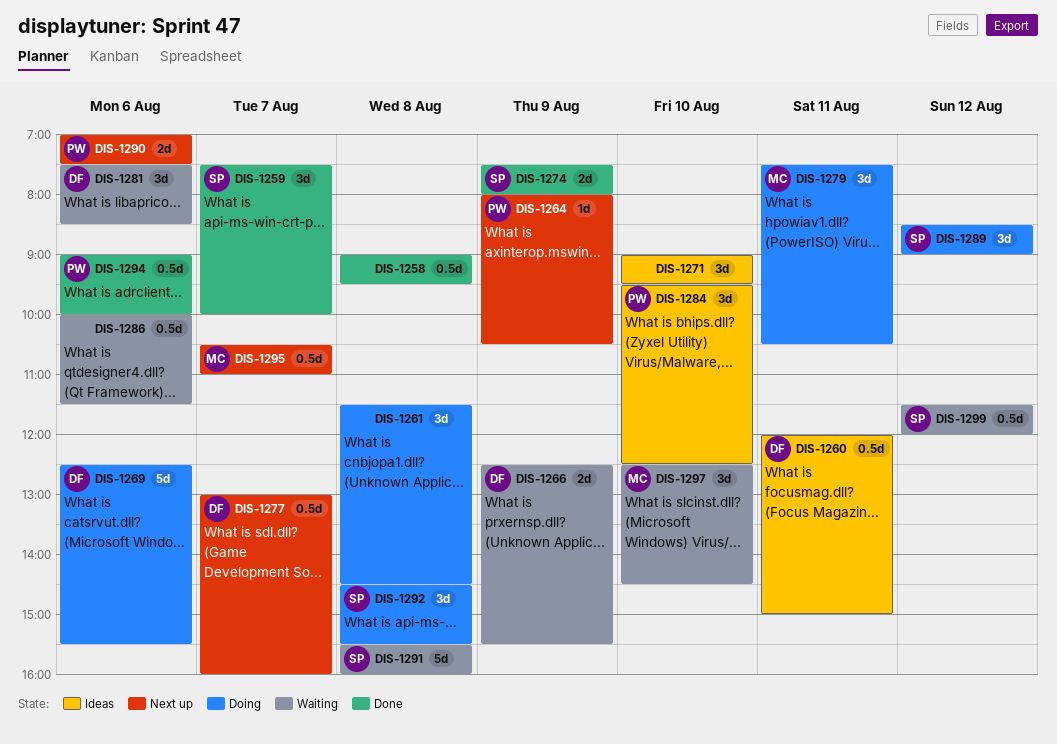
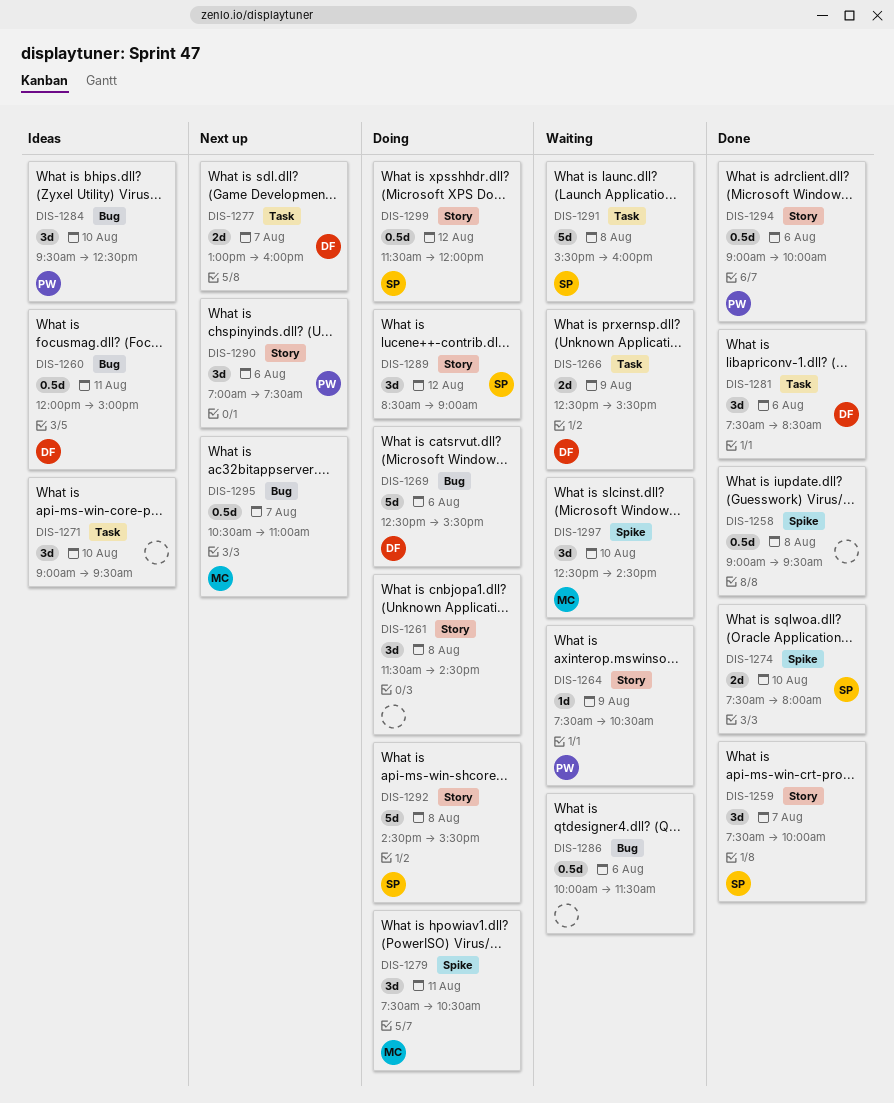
DIS-1264, status: Next up -> Waiting
DIS-1264, begins: 08:00 -> 07:30
DIS-1274, day: Aug 9 -> Aug 10
DIS-1277, estimate: 0.5d -> 2d
DIS-1281, status: Waiting -> Done
DIS-1290, estimate: 2d -> 3d
DIS-1292, estimate: 3d -> 5d
DIS-1299, status: Waiting -> Doing

